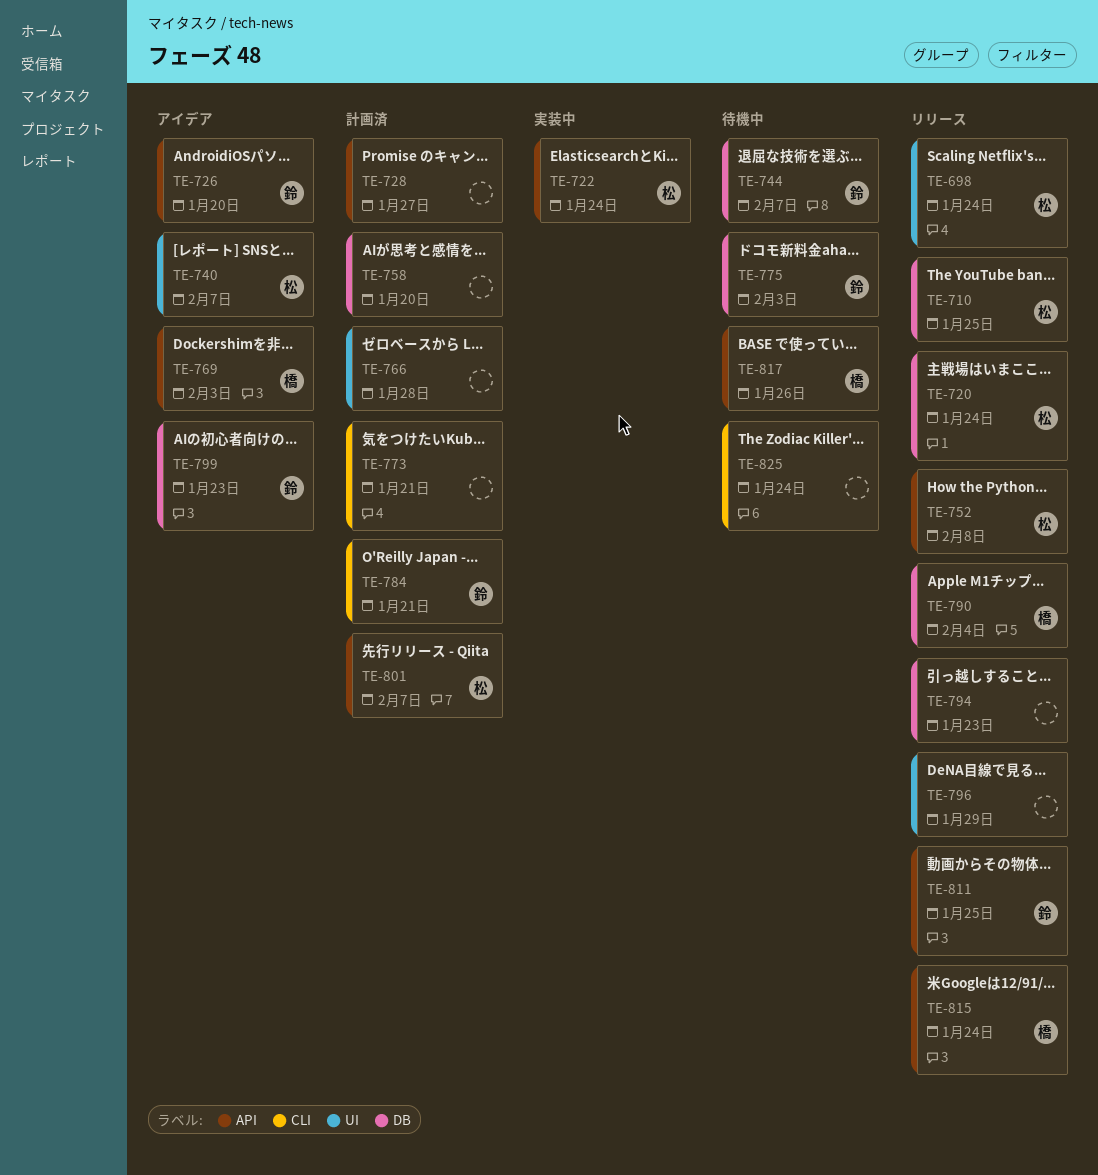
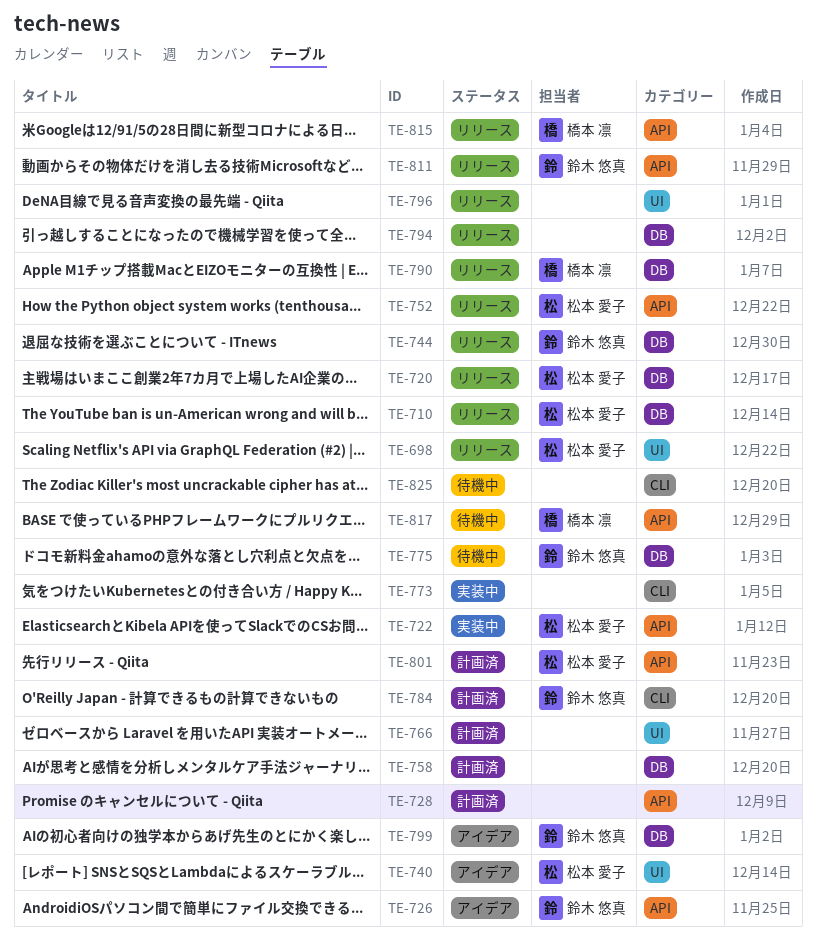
TE-744, status: 待機中 -> リリース
TE-769: present -> none
TE-773, status: 計画済 -> 実装中

